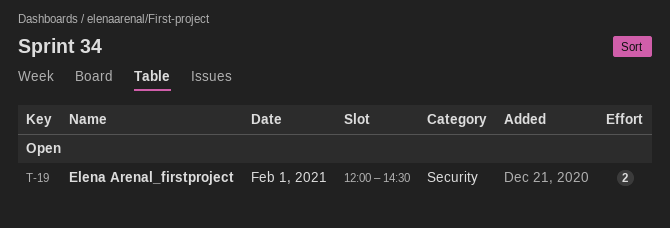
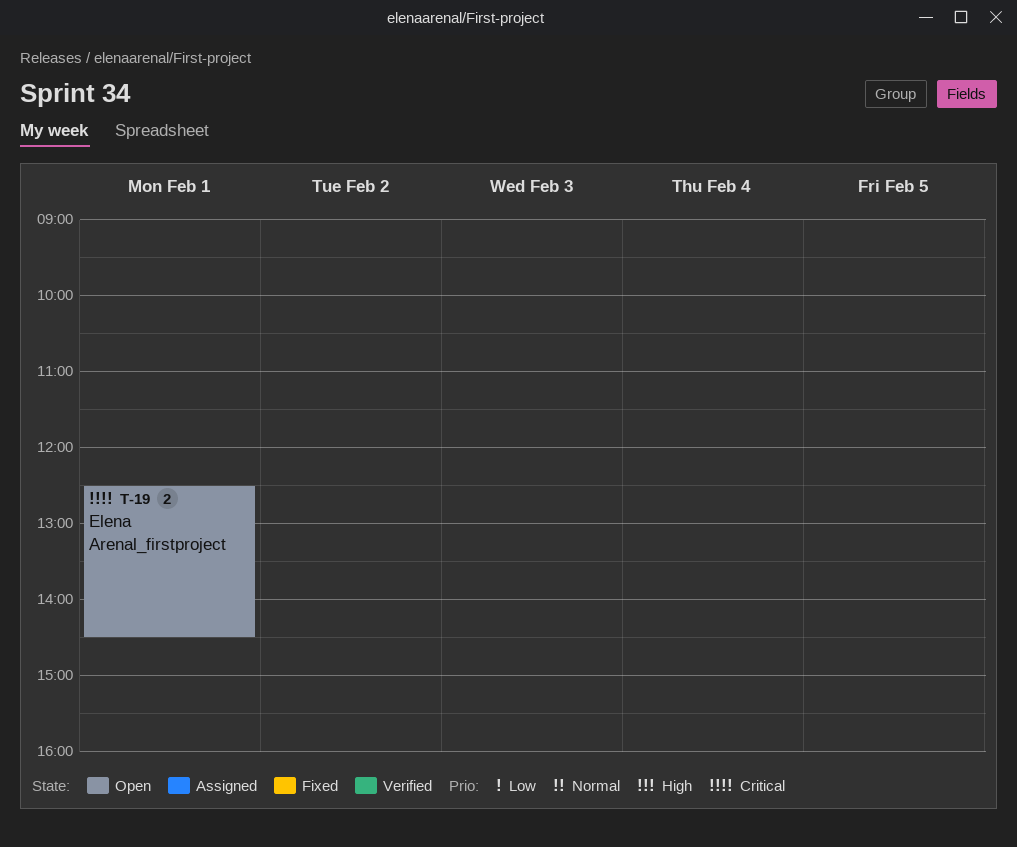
T-19, begins: 12:00 -> 12:30

